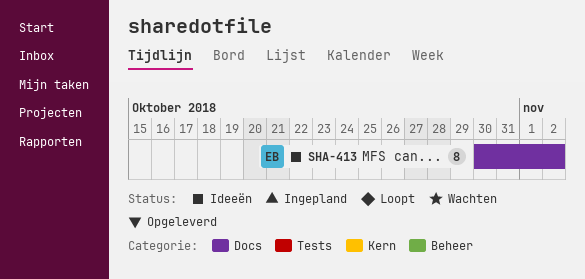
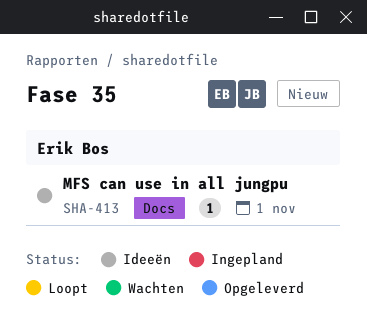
SHA-413, estimate: 8 -> 1
SHA-413, due: Nov 2 -> Nov 1

